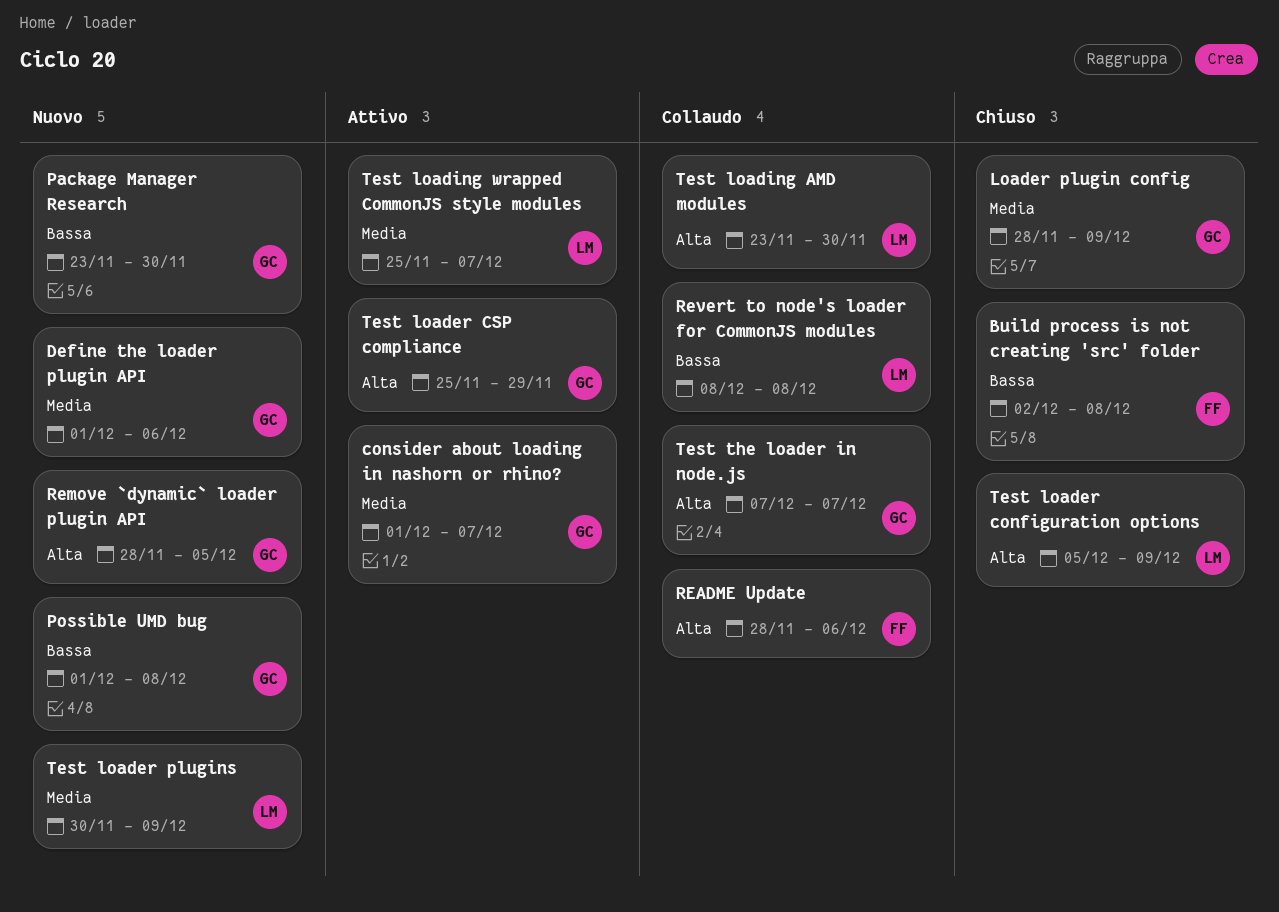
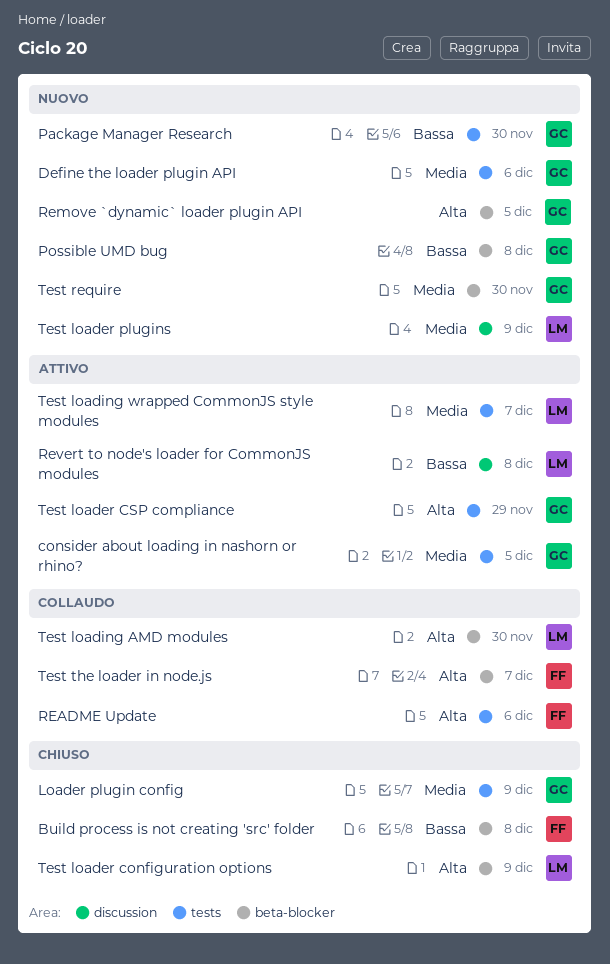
consider about loading in nashorn or rhino?, due: Dec 7 -> Dec 5
Revert to node's loader for CommonJS modules, status: Collaudo -> Attivo
Test require: none -> present
Test the loader in node.js, owner: GC -> FF

